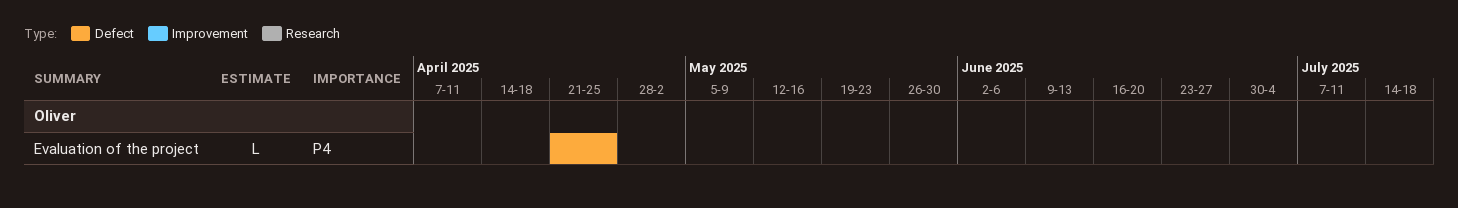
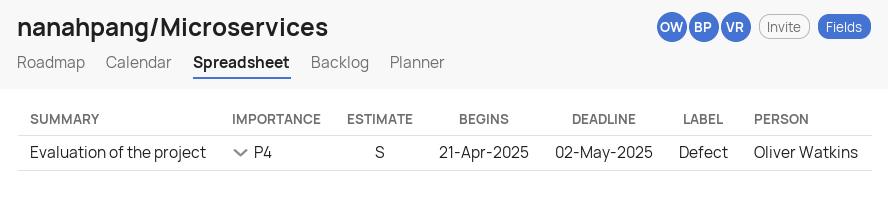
Evaluation of the project, estimate: L -> S
Evaluation of the project, due: Apr 25 -> May 2

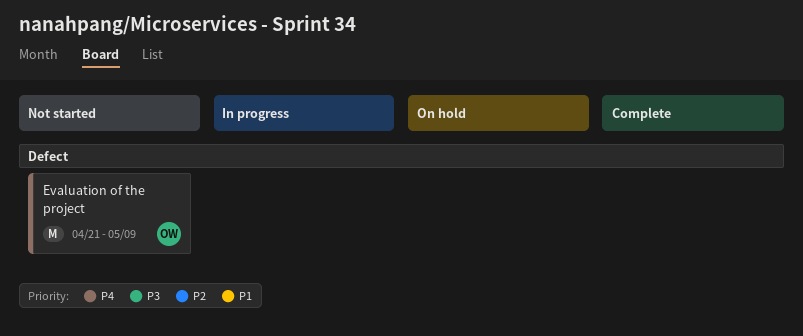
Evaluation of the project, estimate: S -> M
Evaluation of the project, due: May 2 -> May 9

